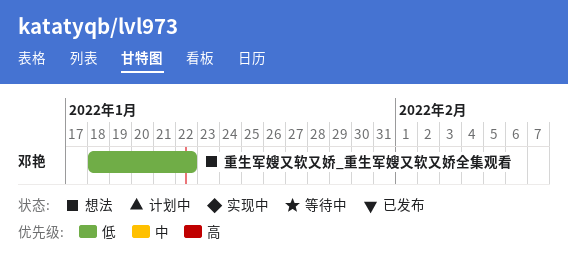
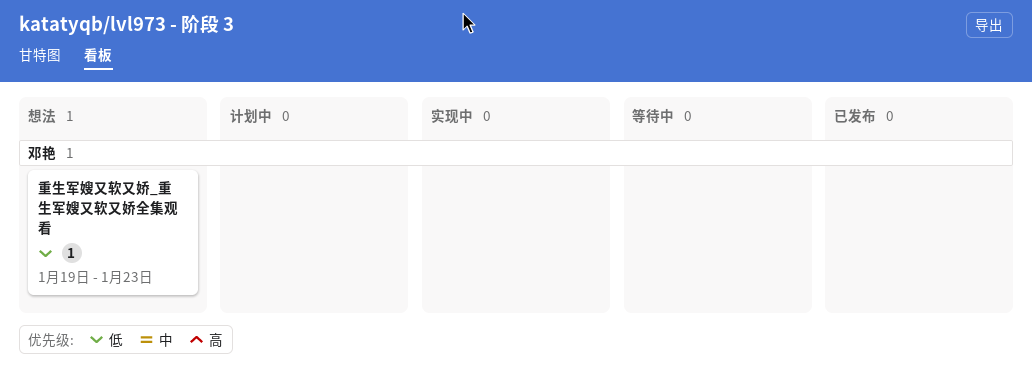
重生军嫂又软又娇_重生军嫂又软又娇全集观看, start: Jan 18 -> Jan 19
重生军嫂又软又娇_重生军嫂又软又娇全集观看, due: Jan 22 -> Jan 23

